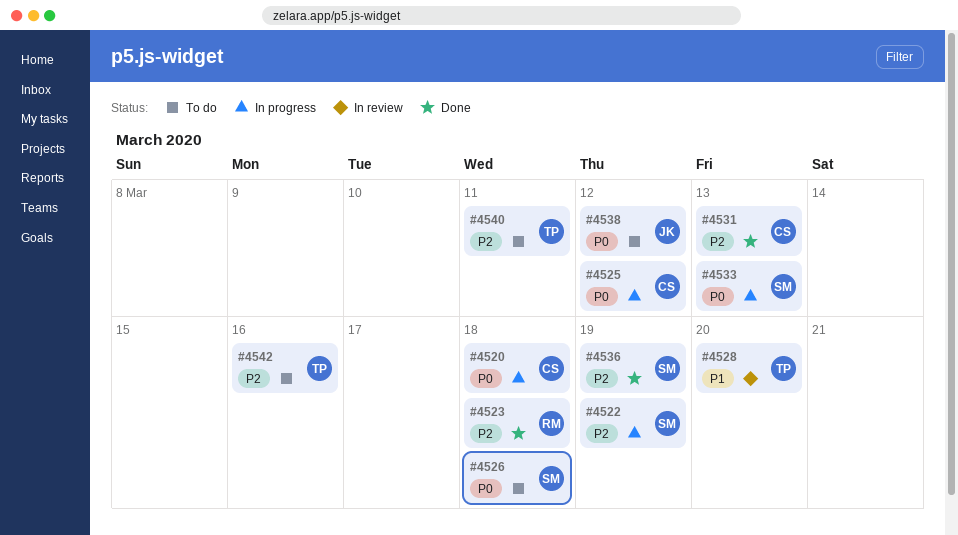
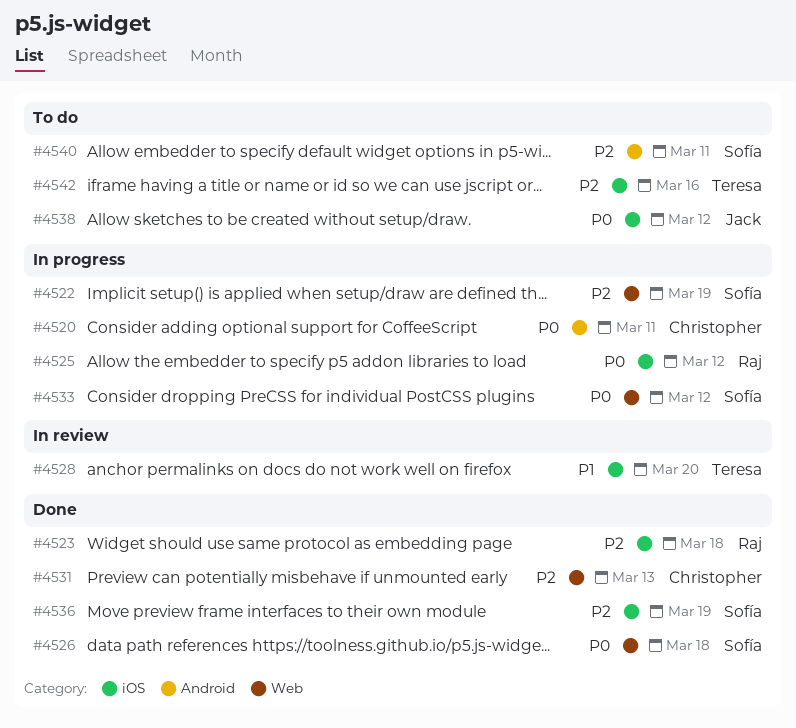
#4520, due: Mar 18 -> Mar 11
#4525, owner: Christopher -> Raj
#4526, status: To do -> Done
#4533, due: Mar 13 -> Mar 12
#4540, owner: Teresa -> Sofía

